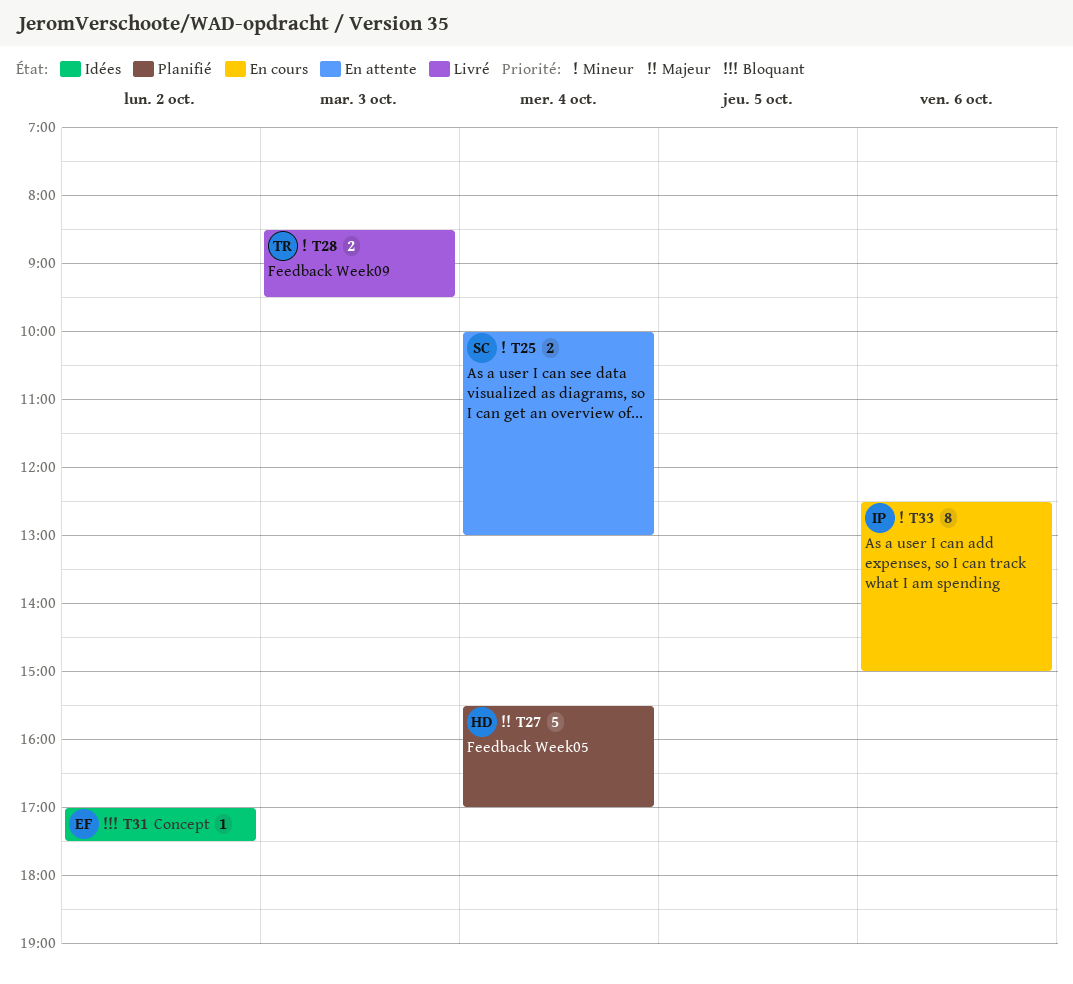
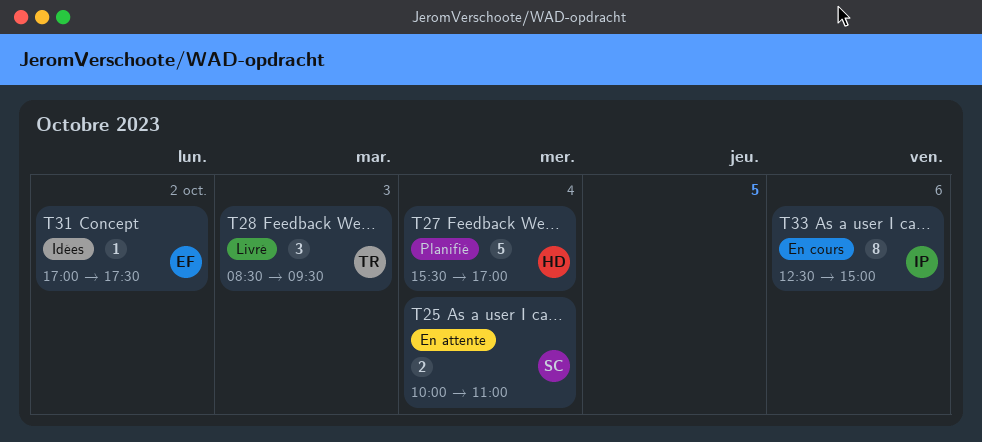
T25, ends: 13:00 -> 11:00
T28, estimate: 2 -> 3

